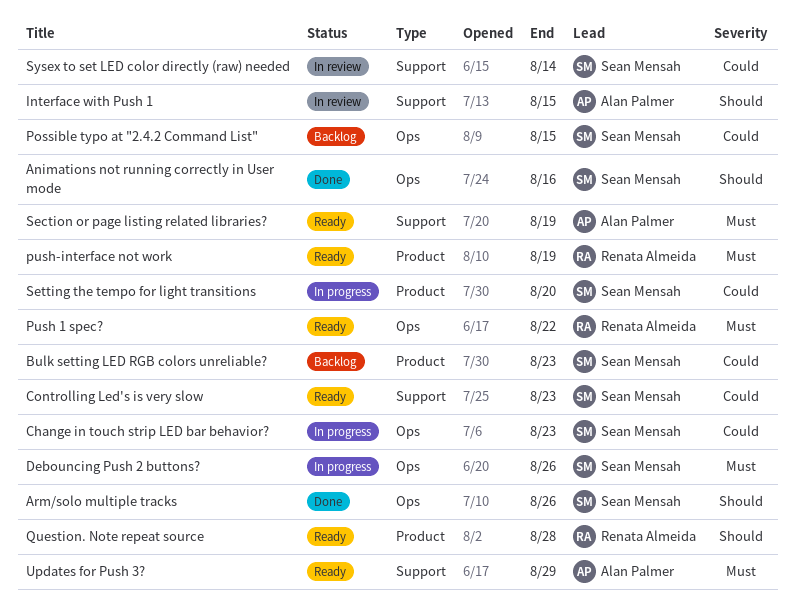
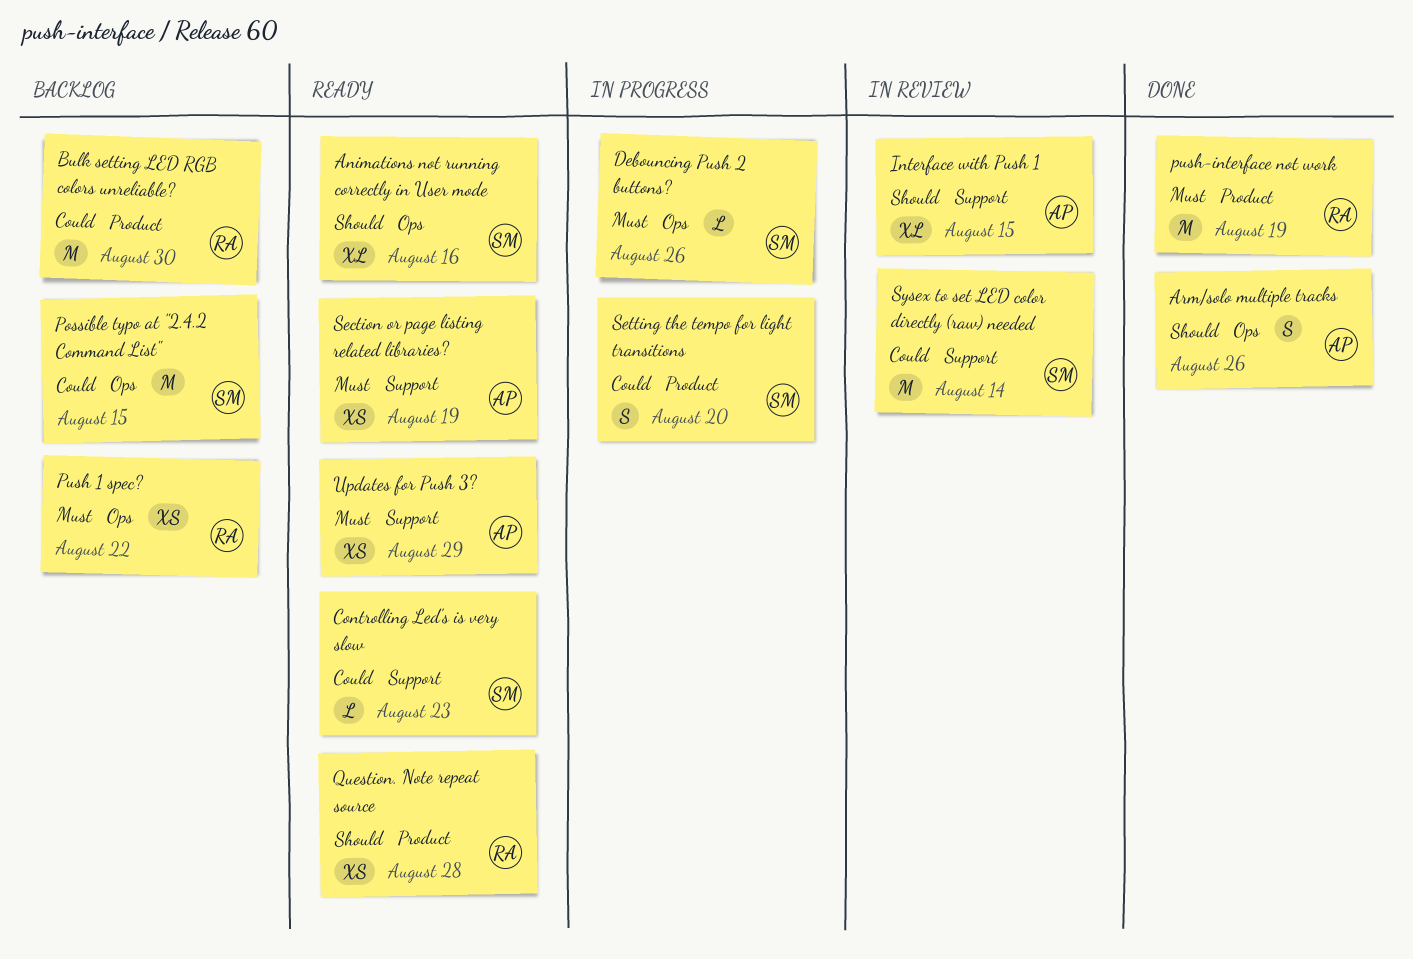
Animations not running correctly in User mode, status: Done -> Ready
Arm/solo multiple tracks, owner: Sean Mensah -> Alan Palmer
Bulk setting LED RGB colors unreliable?, owner: Sean Mensah -> Renata Almeida
Bulk setting LED RGB colors unreliable?, due: Aug 23 -> Aug 30
Change in touch strip LED bar behavior?: present -> none
Push 1 spec?, status: Ready -> Backlog
push-interface not work, status: Ready -> Done

